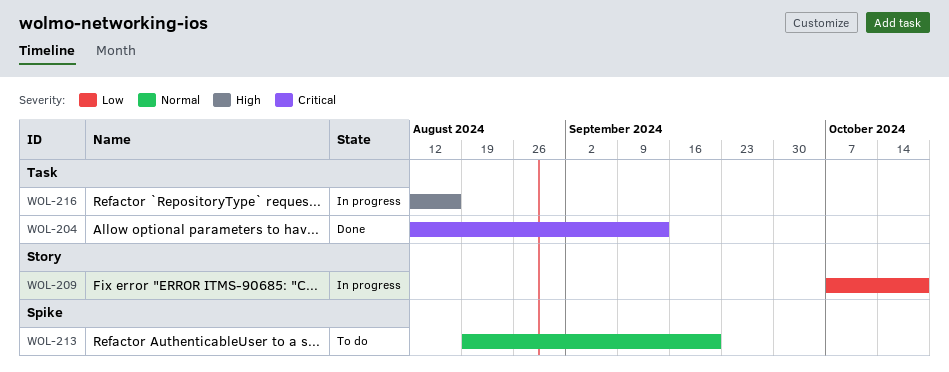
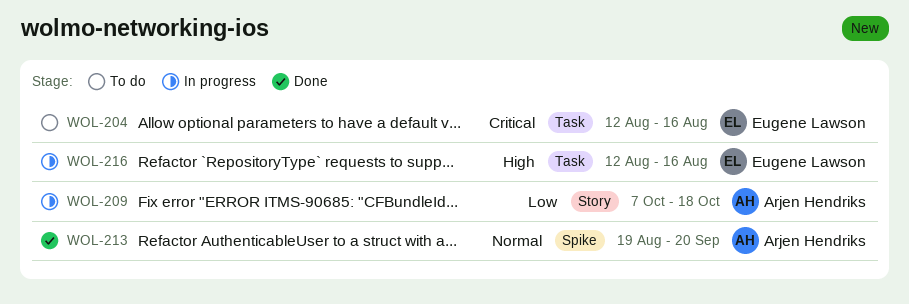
WOL-204, status: Done -> To do
WOL-204, due: Sep 13 -> Aug 16
WOL-213, status: To do -> Done

